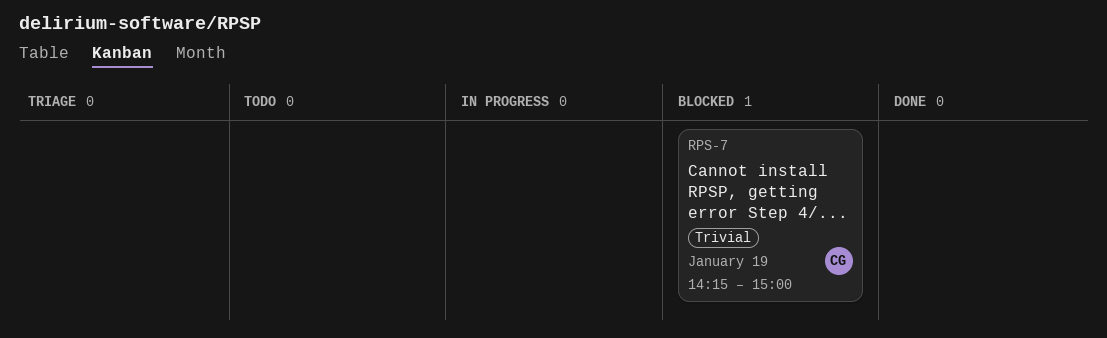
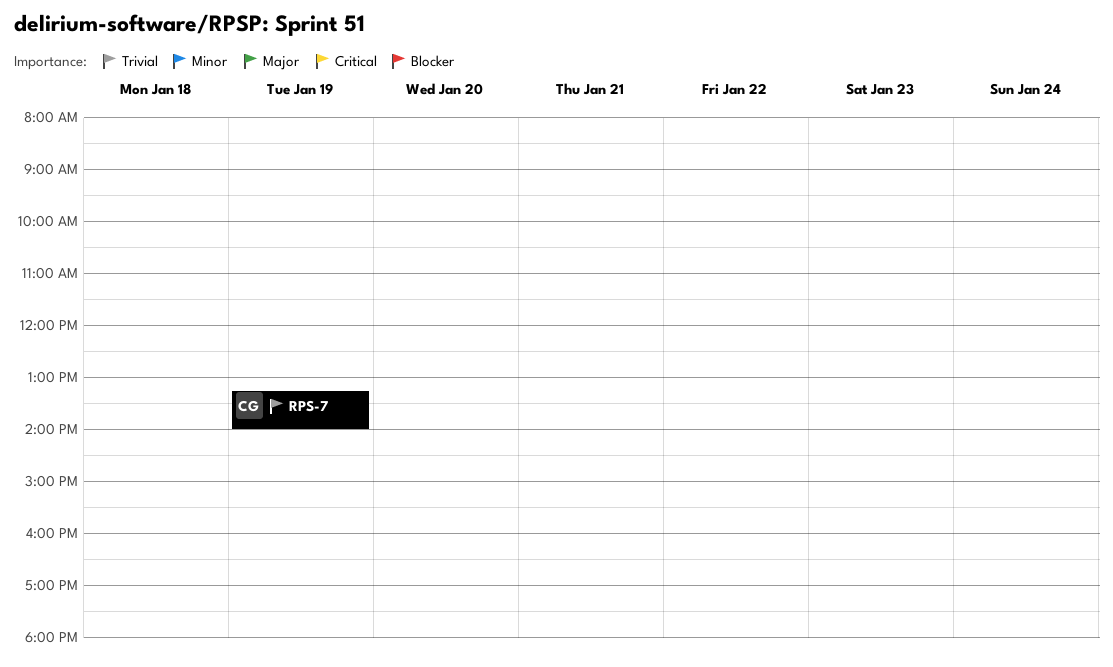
RPS-7, begins: 14:15 -> 13:15
RPS-7, ends: 15:00 -> 14:00

